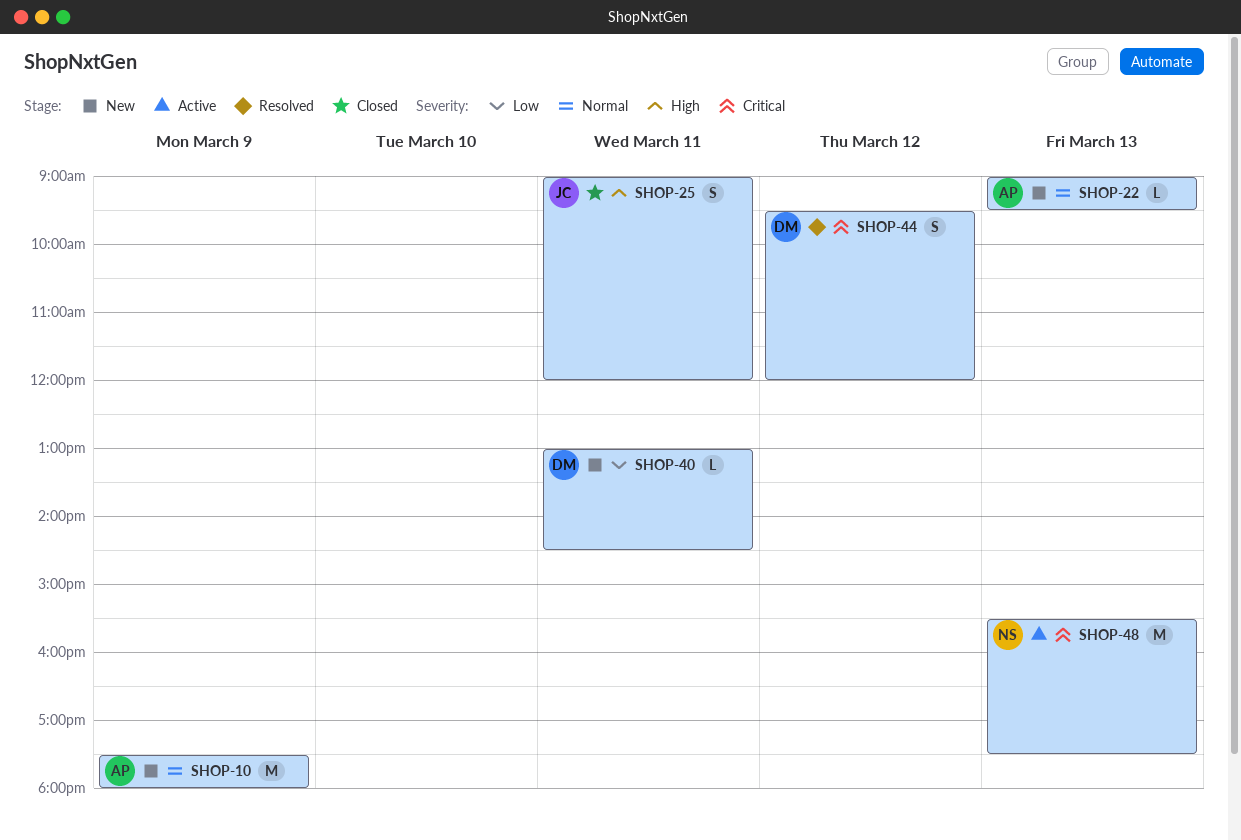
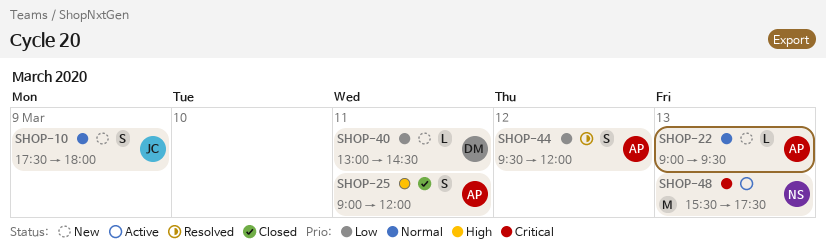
SHOP-10, owner: AP -> JC
SHOP-10, estimate: M -> S
SHOP-25, owner: JC -> AP
SHOP-44, owner: DM -> AP
SHOP-44, priority: Critical -> Low

